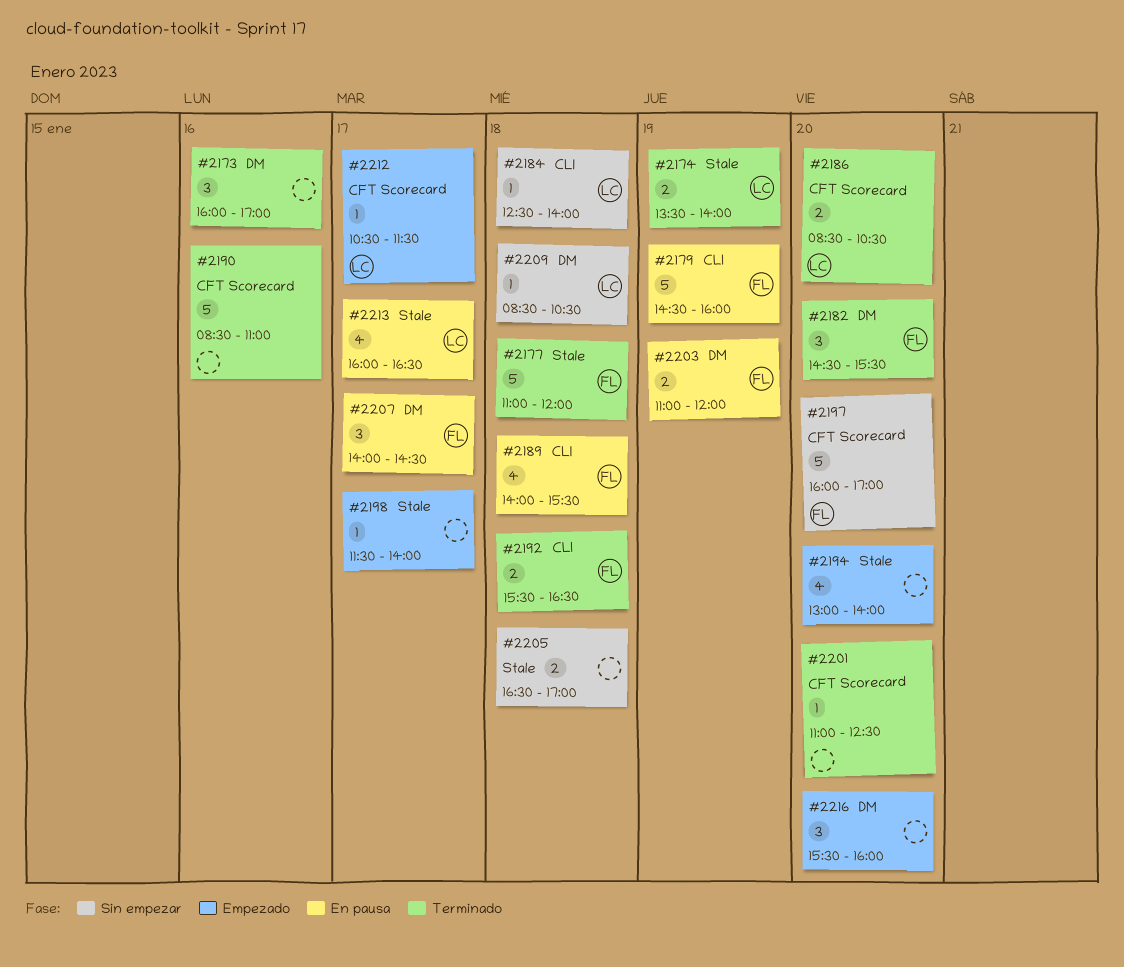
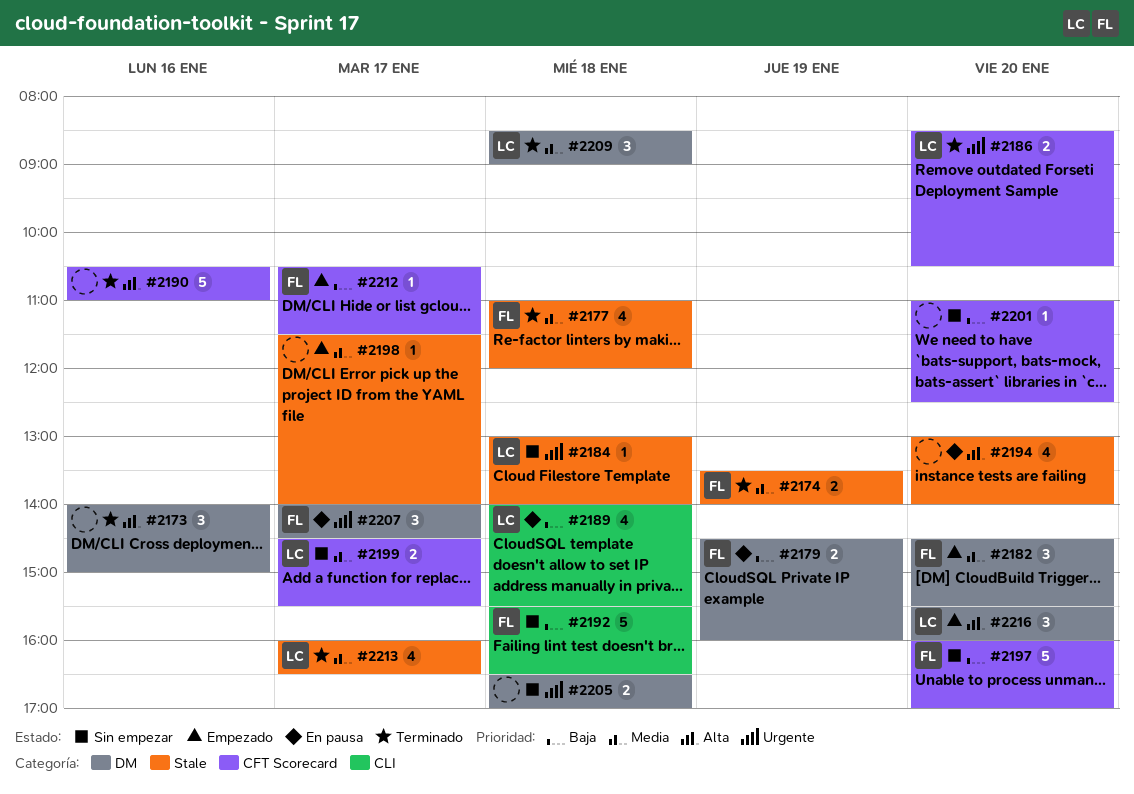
#2173, begins: 16:00 -> 14:00
#2173, ends: 17:00 -> 15:00
#2174, owner: LC -> FL
#2177, estimate: 5 -> 4
#2179, label: CLI -> DM
#2179, estimate: 5 -> 2
#2182, status: Terminado -> Empezado
#2184, label: CLI -> Stale
#2184, begins: 12:30 -> 13:00
#2189, owner: FL -> LC
#2190, begins: 08:30 -> 10:30
#2192, status: Terminado -> Sin empezar
#2192, estimate: 2 -> 5
#2194, status: Empezado -> En pausa
#2199: none -> present
#2201, status: Terminado -> Sin empezar
#2203: present -> none
#2205, label: Stale -> DM
#2209, status: Sin empezar -> Terminado
#2209, estimate: 1 -> 3
#2209, ends: 10:30 -> 09:00
#2212, owner: LC -> FL
#2213, status: En pausa -> Terminado
#2216, owner: none -> LC

